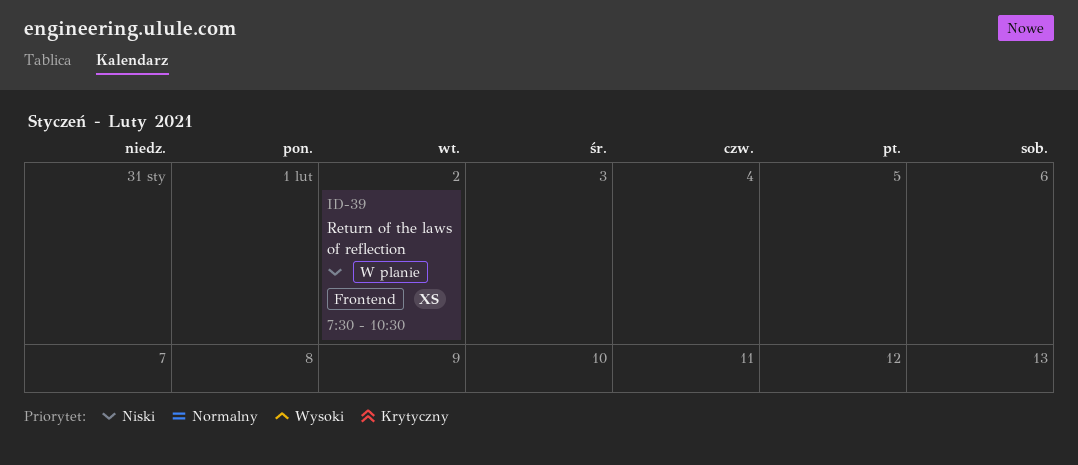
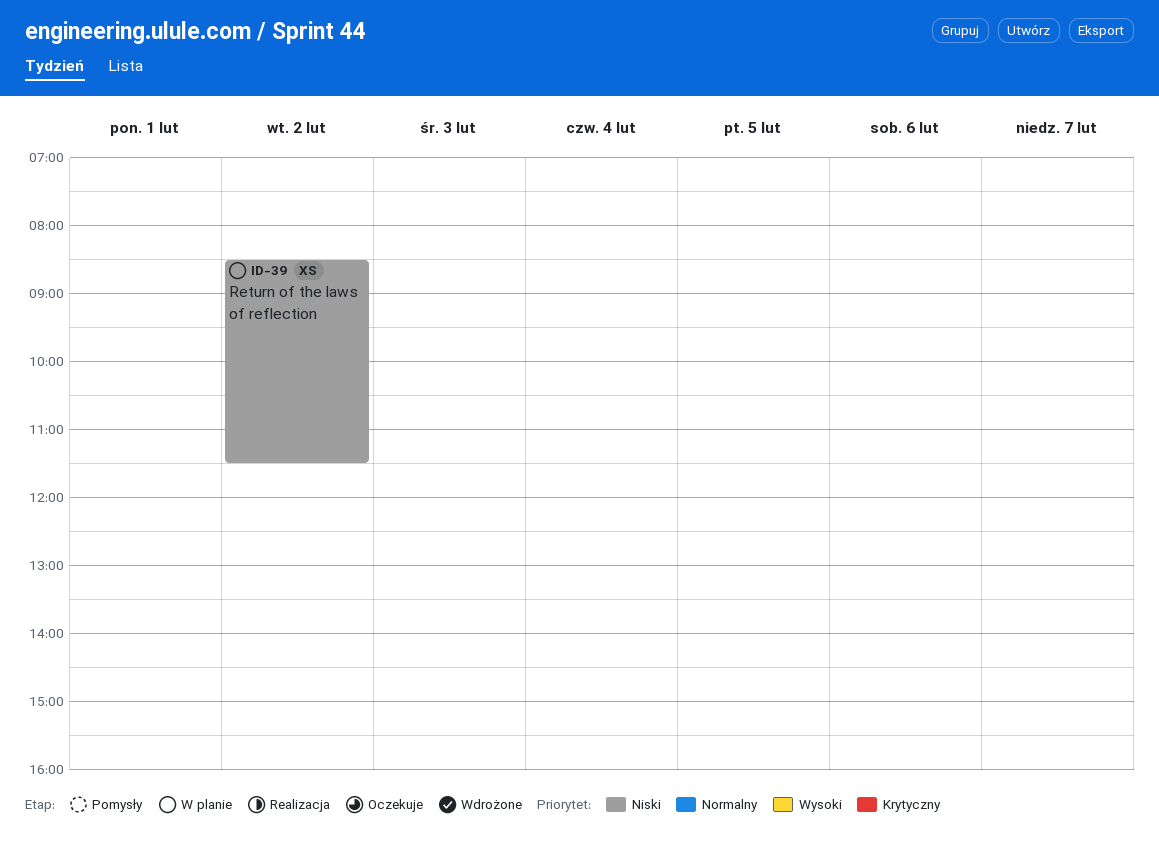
ID-39, begins: 07:30 -> 08:30
ID-39, ends: 10:30 -> 11:30

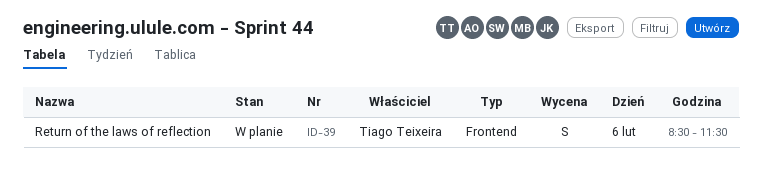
ID-39, estimate: XS -> S
ID-39, day: Feb 2 -> Feb 6

